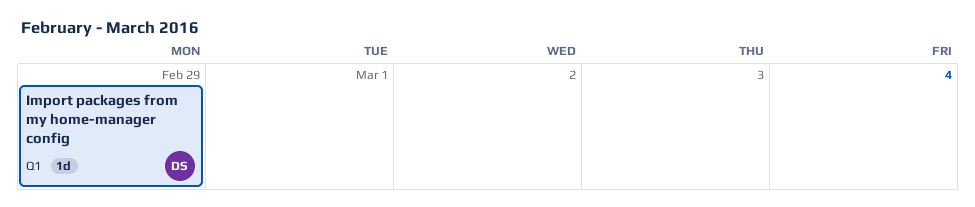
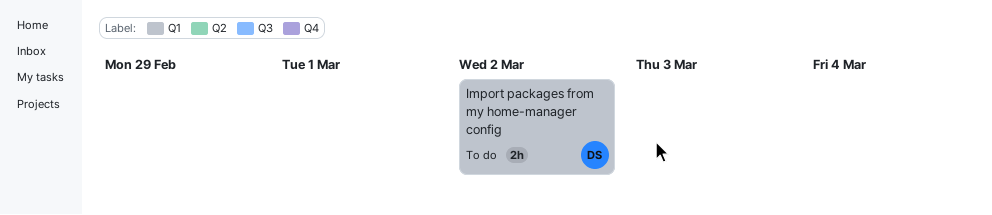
Import packages from my home-manager config, estimate: 1d -> 2h
Import packages from my home-manager config, due: Feb 29 -> Mar 2

